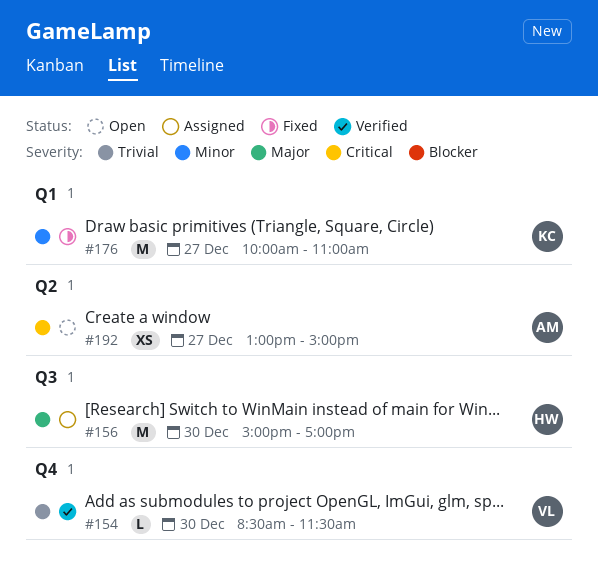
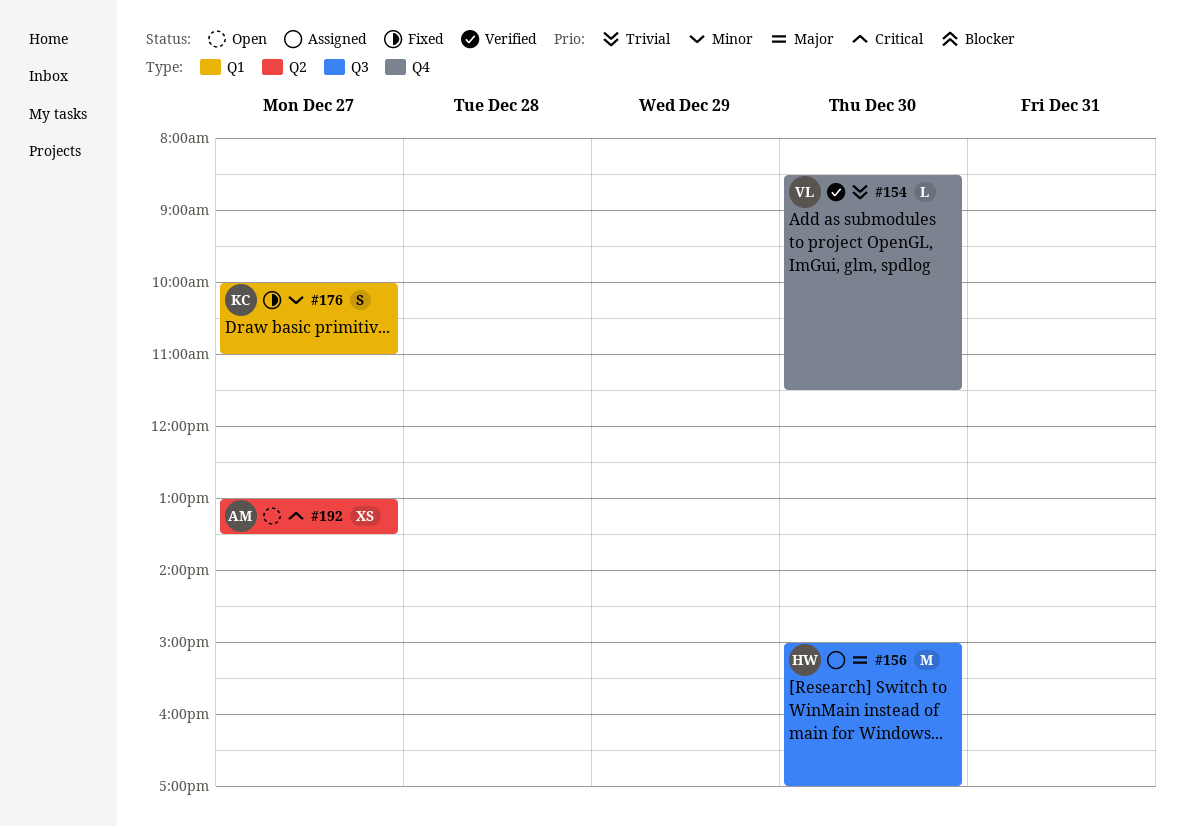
#176, estimate: M -> S
#192, ends: 15:00 -> 13:30

